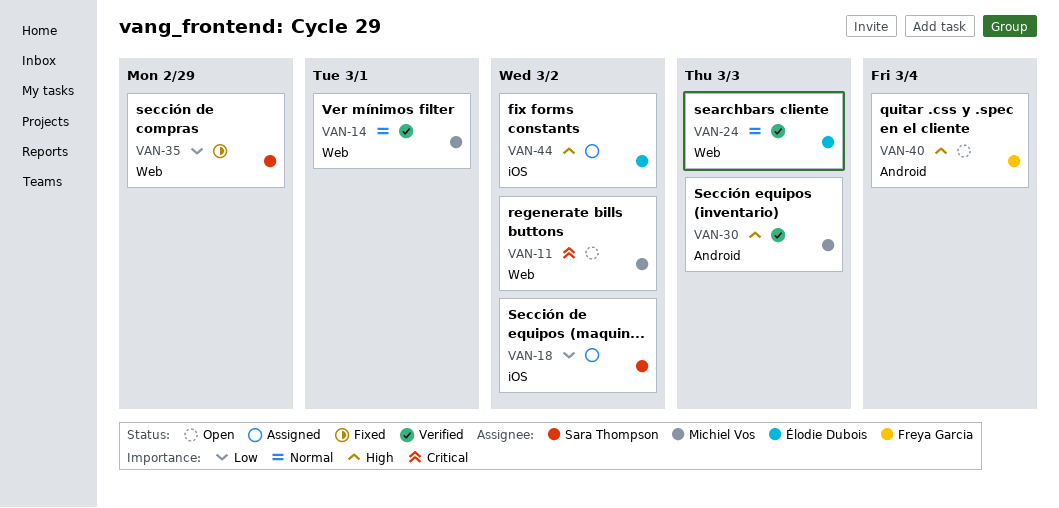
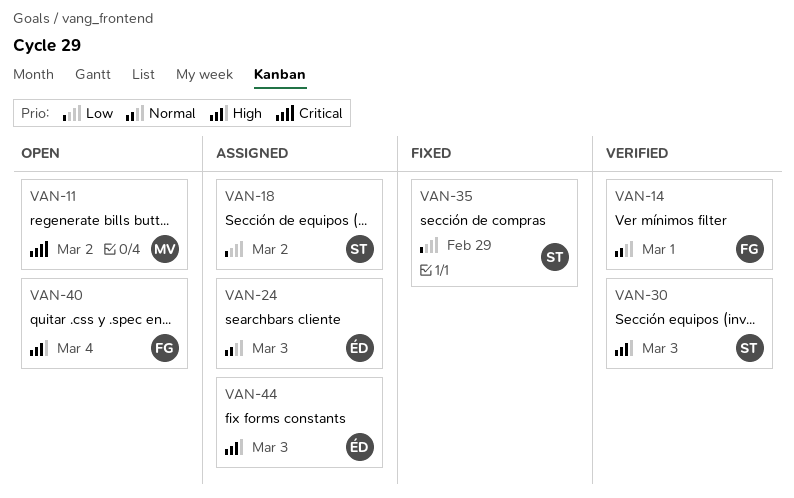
VAN-14, owner: Michiel Vos -> Freya Garcia
VAN-24, status: Verified -> Assigned
VAN-30, owner: Michiel Vos -> Sara Thompson
VAN-44, due: Mar 2 -> Mar 3

